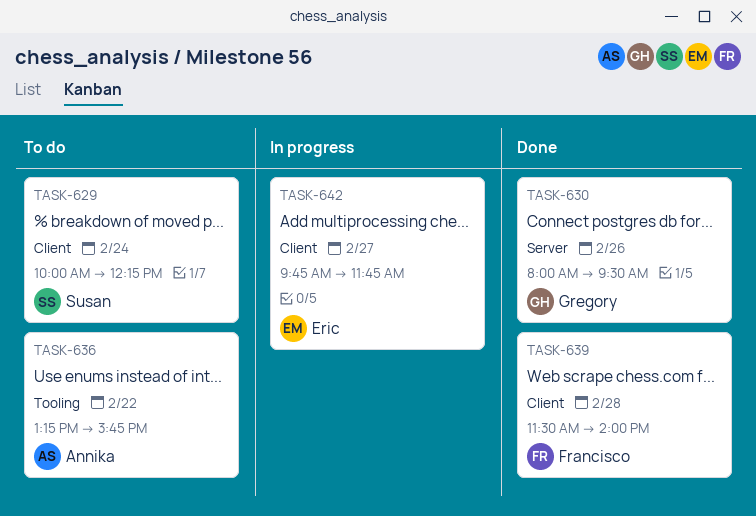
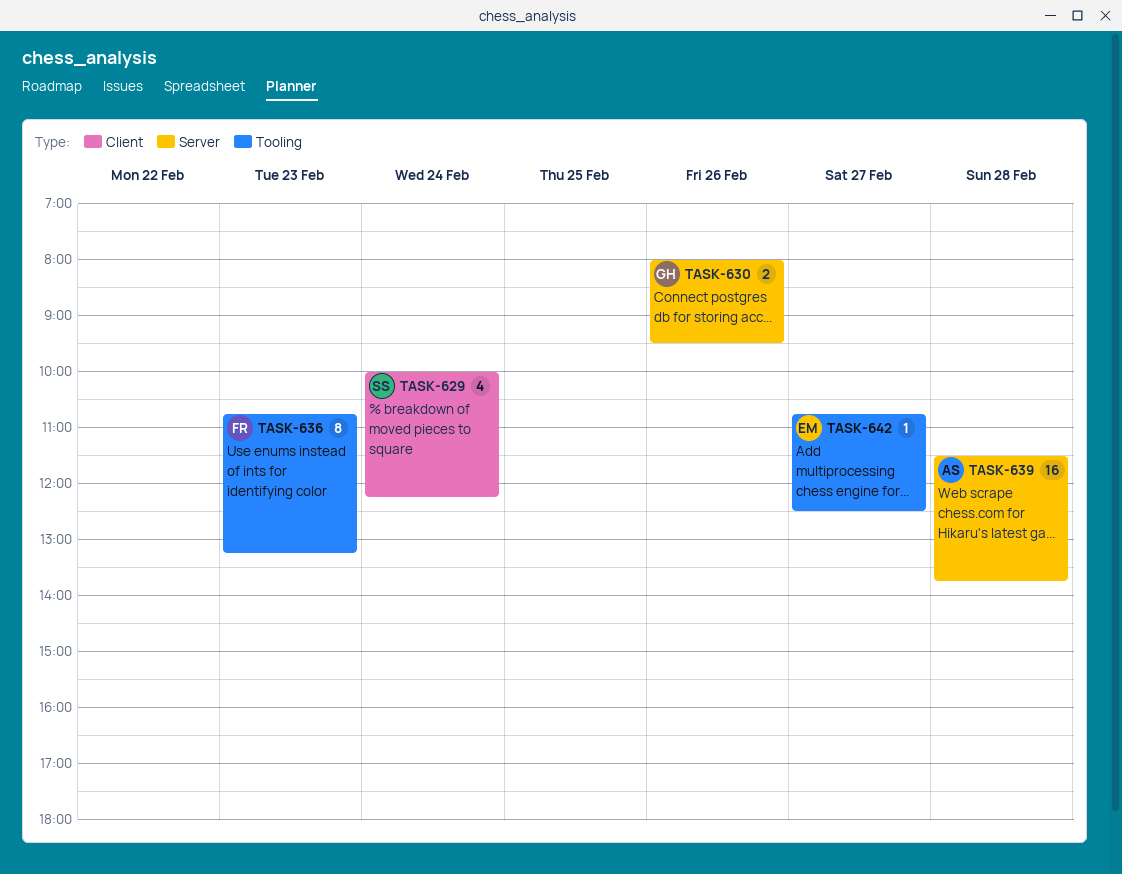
TASK-636, owner: Annika -> Francisco
TASK-636, day: Feb 22 -> Feb 23
TASK-636, begins: 13:15 -> 10:45
TASK-636, ends: 15:45 -> 13:15
TASK-639, owner: Francisco -> Annika
TASK-639, label: Client -> Server
TASK-639, ends: 14:00 -> 13:45
TASK-642, label: Client -> Tooling
TASK-642, begins: 09:45 -> 10:45
TASK-642, ends: 11:45 -> 12:30

